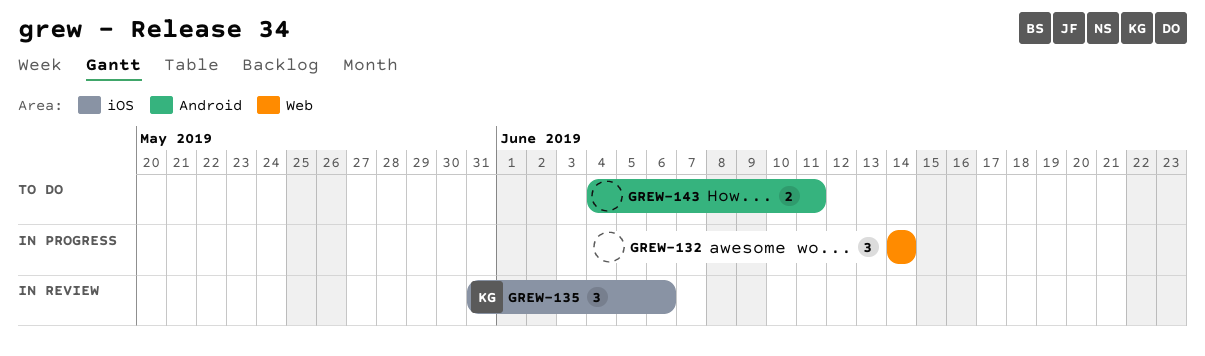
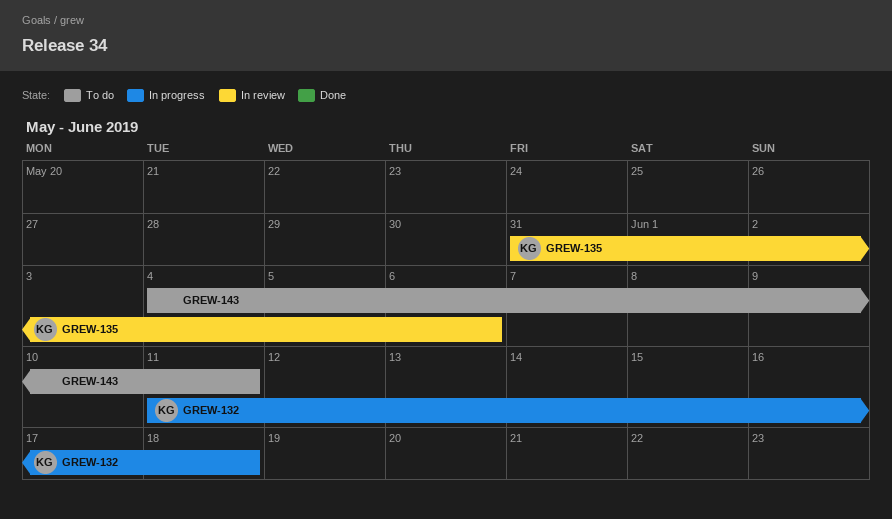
GREW-132, owner: none -> KG
GREW-132, start: Jun 14 -> Jun 11
GREW-132, due: Jun 14 -> Jun 18

